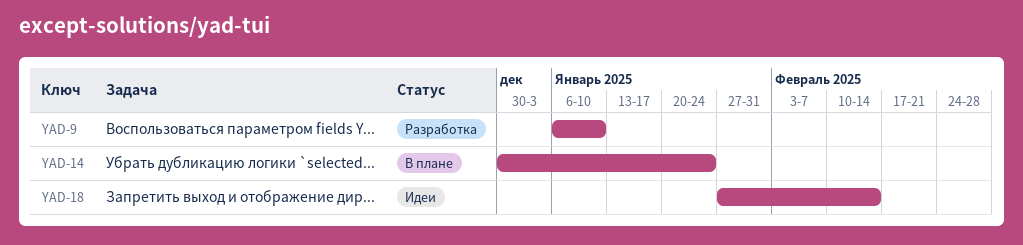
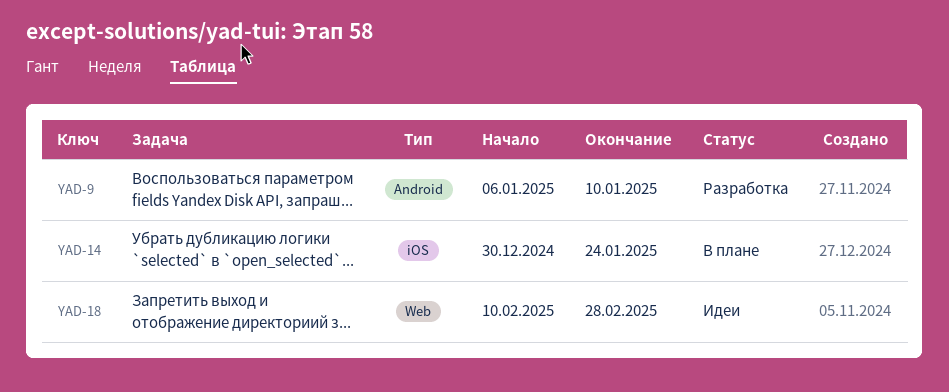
YAD-18, start: Jan 27 -> Feb 10
YAD-18, due: Feb 14 -> Feb 28

